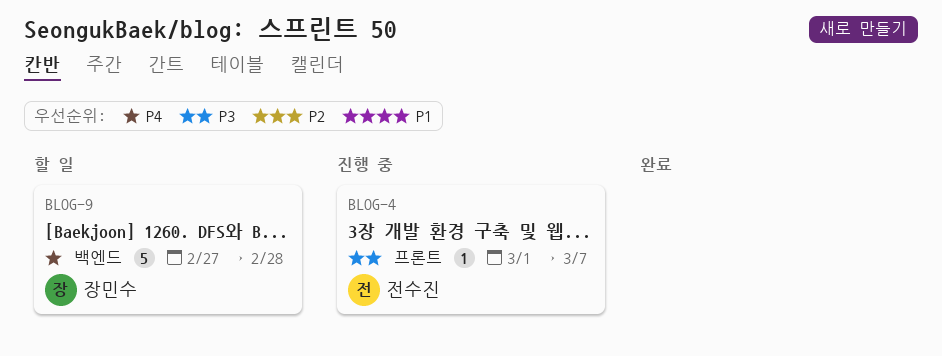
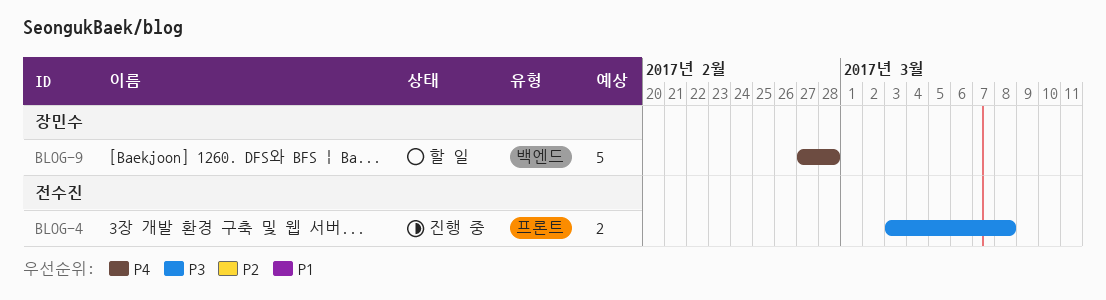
BLOG-4, estimate: 1 -> 2
BLOG-4, start: Mar 1 -> Mar 3
BLOG-4, due: Mar 7 -> Mar 8

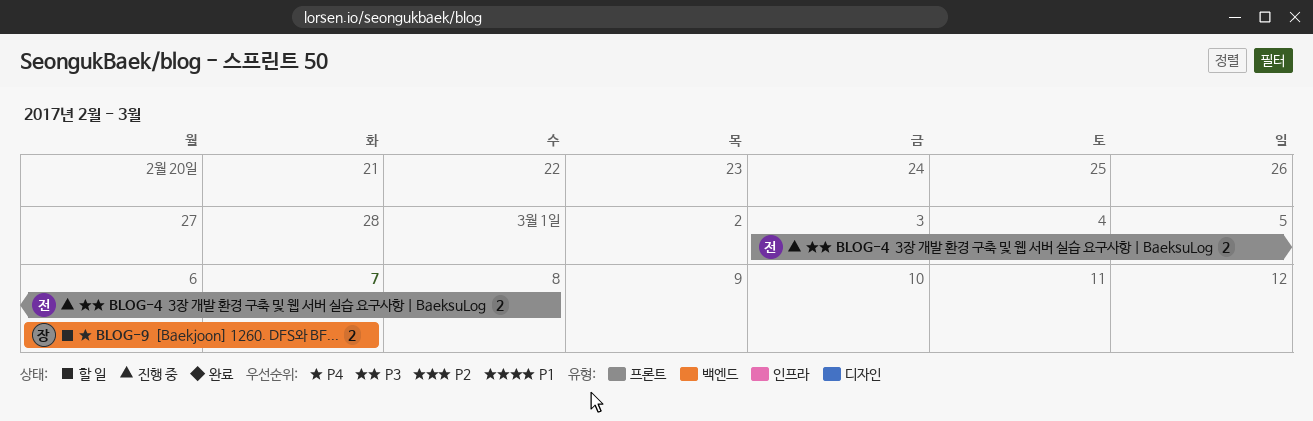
BLOG-9, estimate: 5 -> 2
BLOG-9, start: Feb 27 -> Mar 6
BLOG-9, due: Feb 28 -> Mar 7

